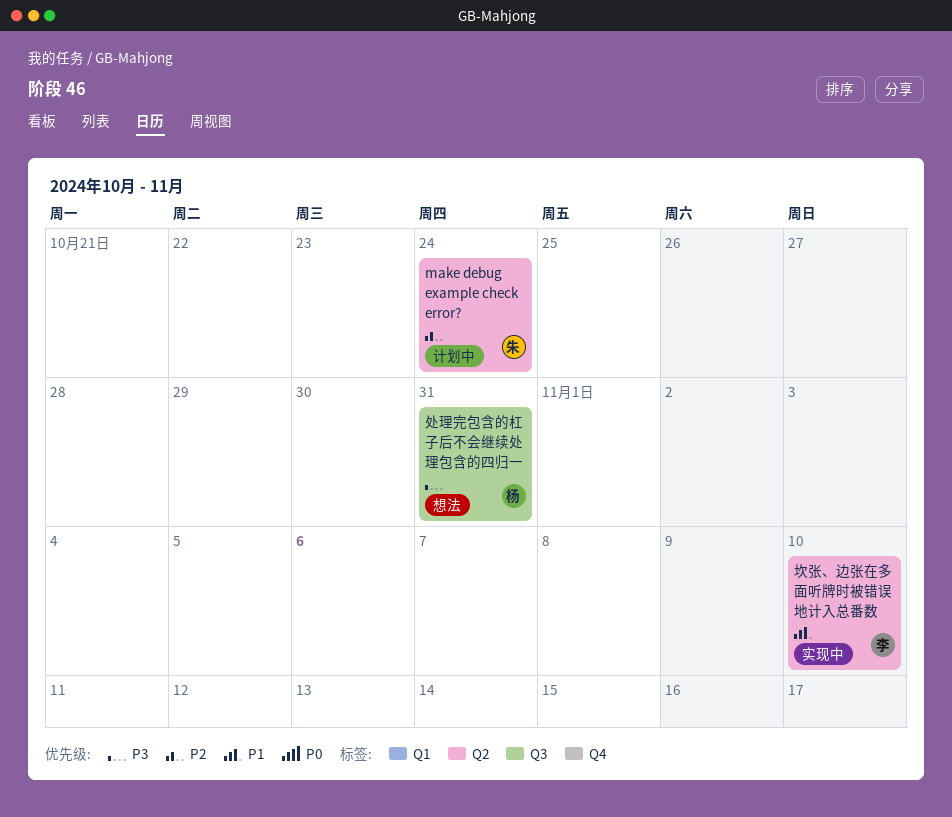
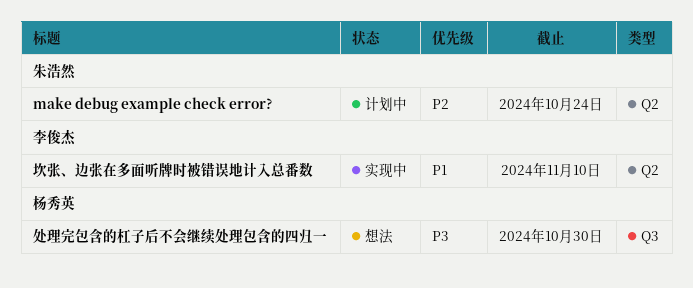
处理完包含的杠子后不会继续处理包含的四归一, due: Oct 31 -> Oct 30

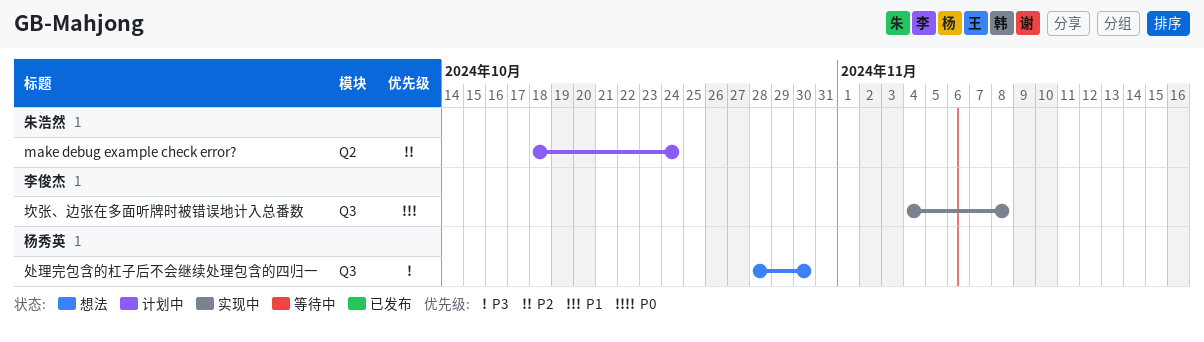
坎张、边张在多面听牌时被错误地计入总番数, label: Q2 -> Q3
坎张、边张在多面听牌时被错误地计入总番数, due: Nov 10 -> Nov 8

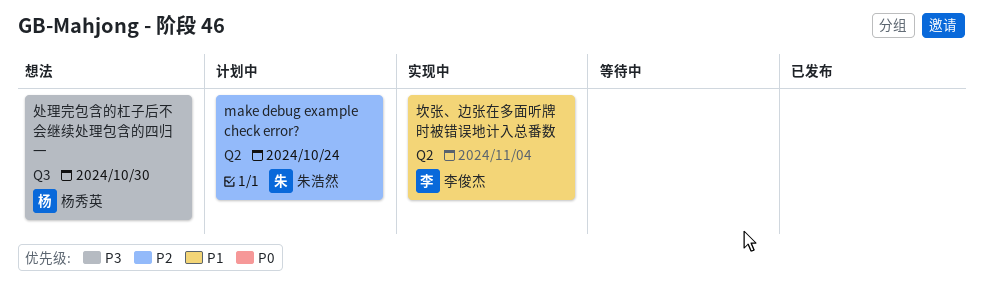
坎张、边张在多面听牌时被错误地计入总番数, label: Q3 -> Q2
坎张、边张在多面听牌时被错误地计入总番数, due: Nov 8 -> Nov 4

